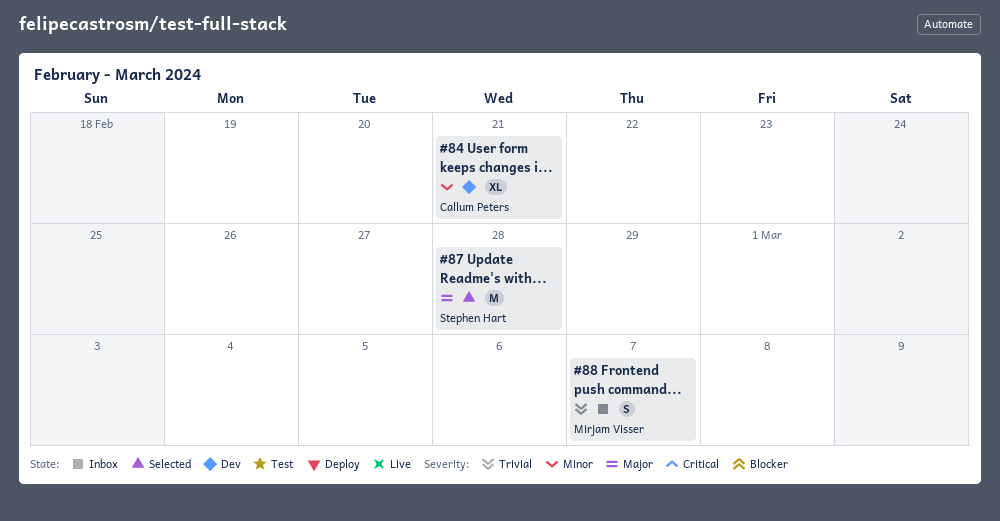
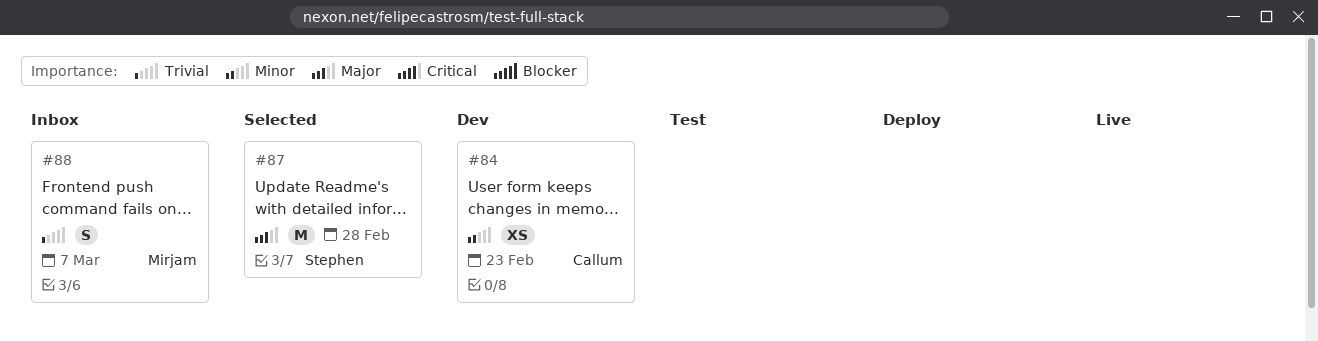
#84, estimate: XL -> XS
#84, due: Feb 21 -> Feb 23

